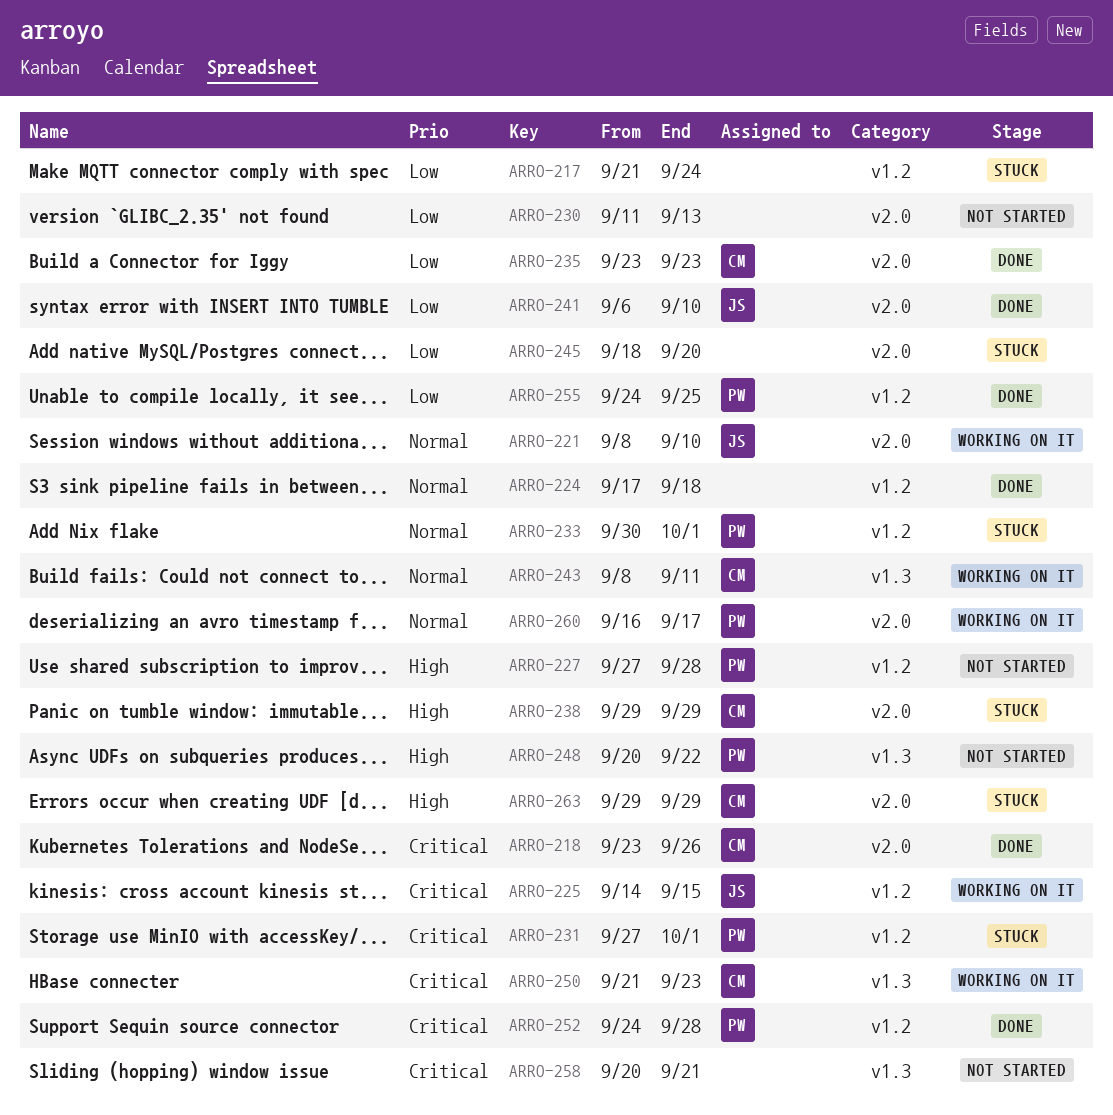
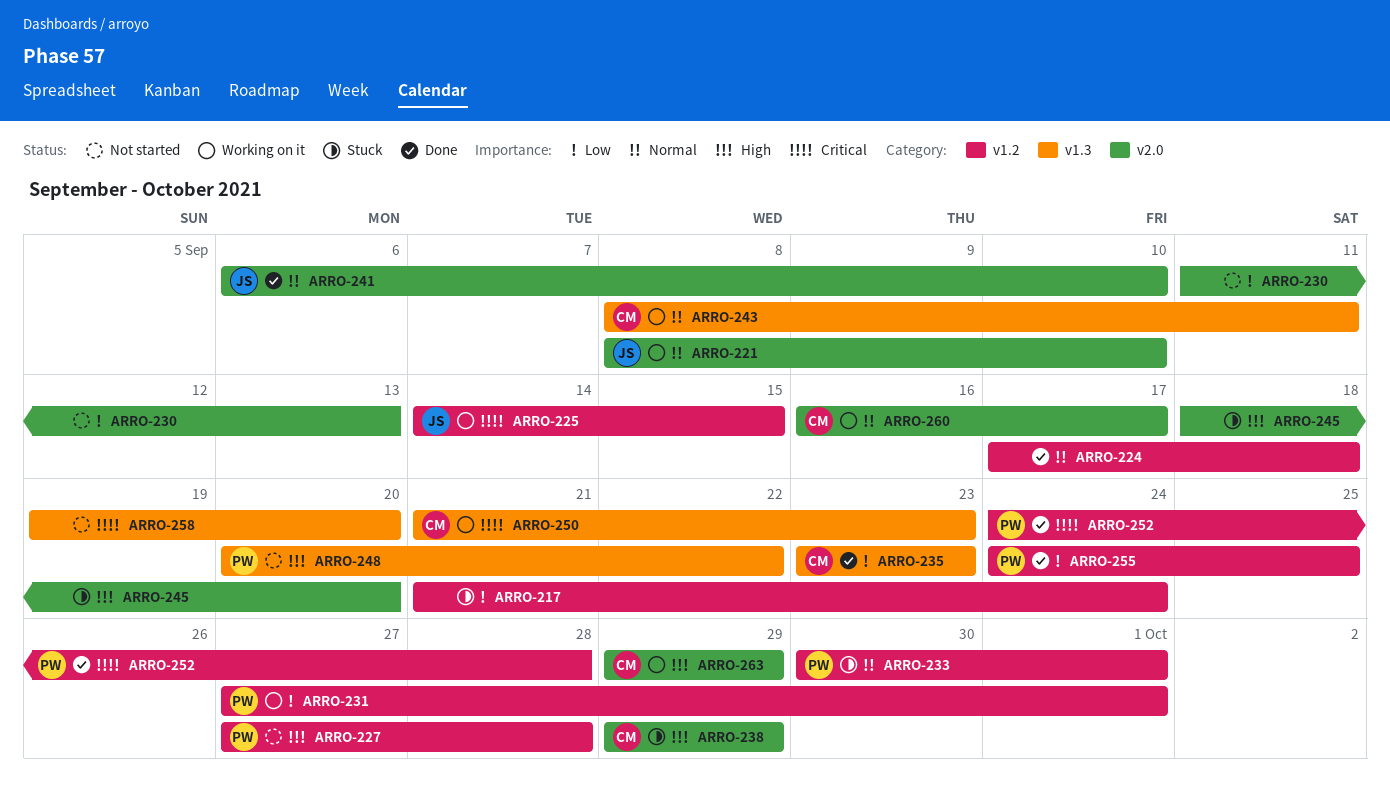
ARRO-218: present -> none
ARRO-231, status: Stuck -> Working on it
ARRO-231, priority: Critical -> Low
ARRO-235, label: v2.0 -> v1.3
ARRO-241, priority: Low -> Normal
ARRO-245, priority: Low -> High
ARRO-258, start: Sep 20 -> Sep 19
ARRO-258, due: Sep 21 -> Sep 20
ARRO-260, owner: PW -> CM
ARRO-263, status: Stuck -> Working on it

